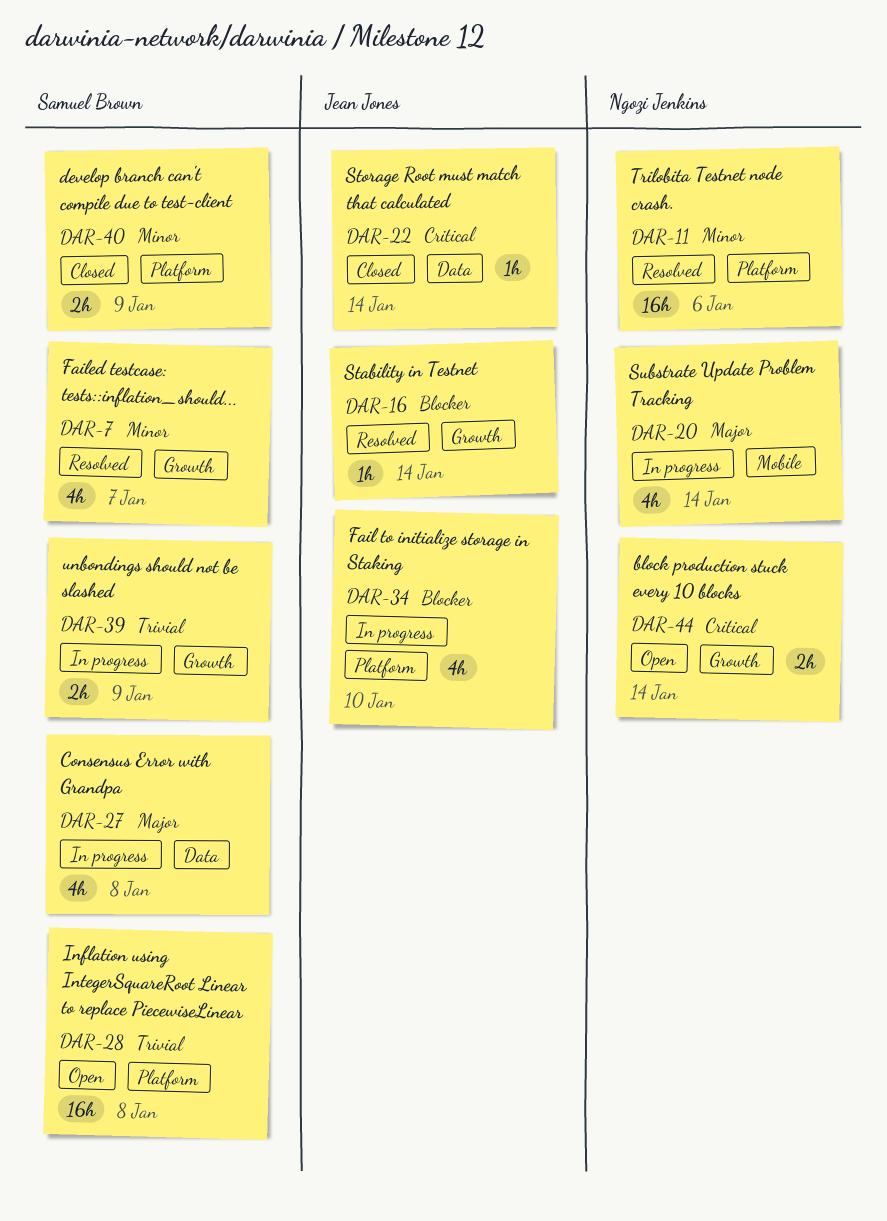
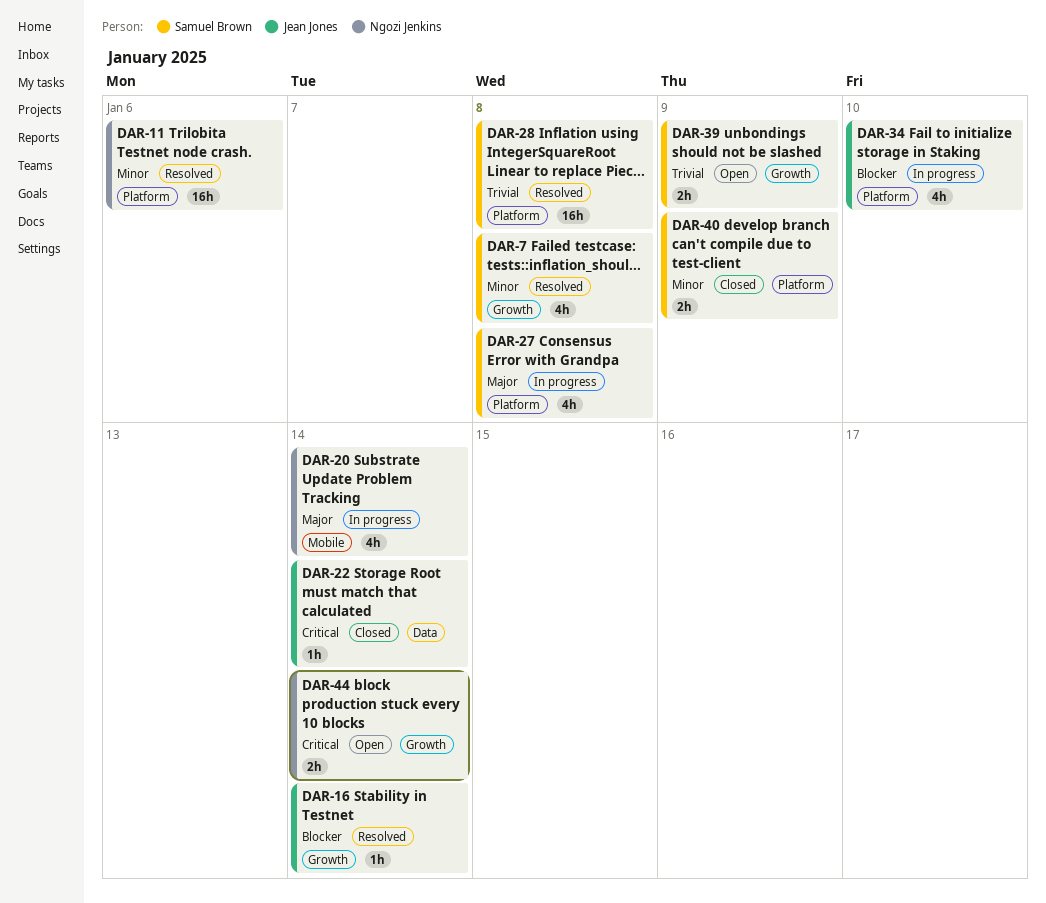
DAR-7, due: Jan 7 -> Jan 8
DAR-27, label: Data -> Platform
DAR-28, status: Open -> Resolved
DAR-39, status: In progress -> Open

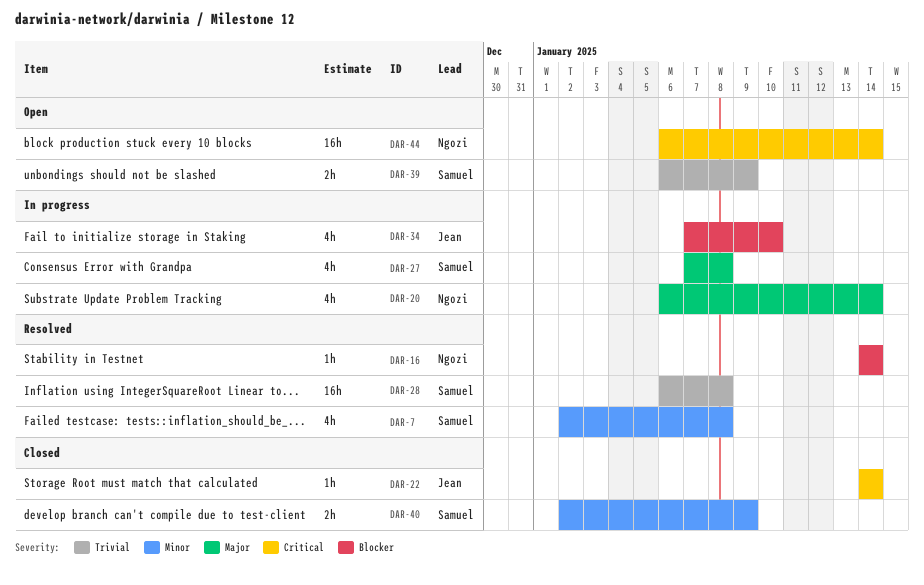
DAR-11: present -> none
DAR-16, owner: Jean Jones -> Ngozi Jenkins
DAR-44, estimate: 2h -> 16h

